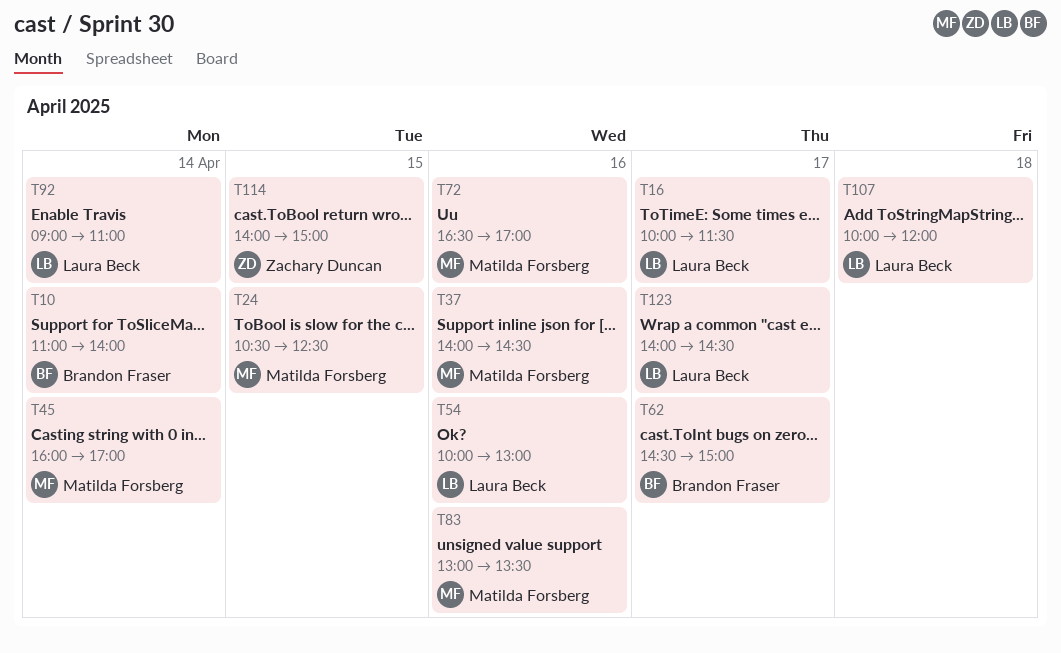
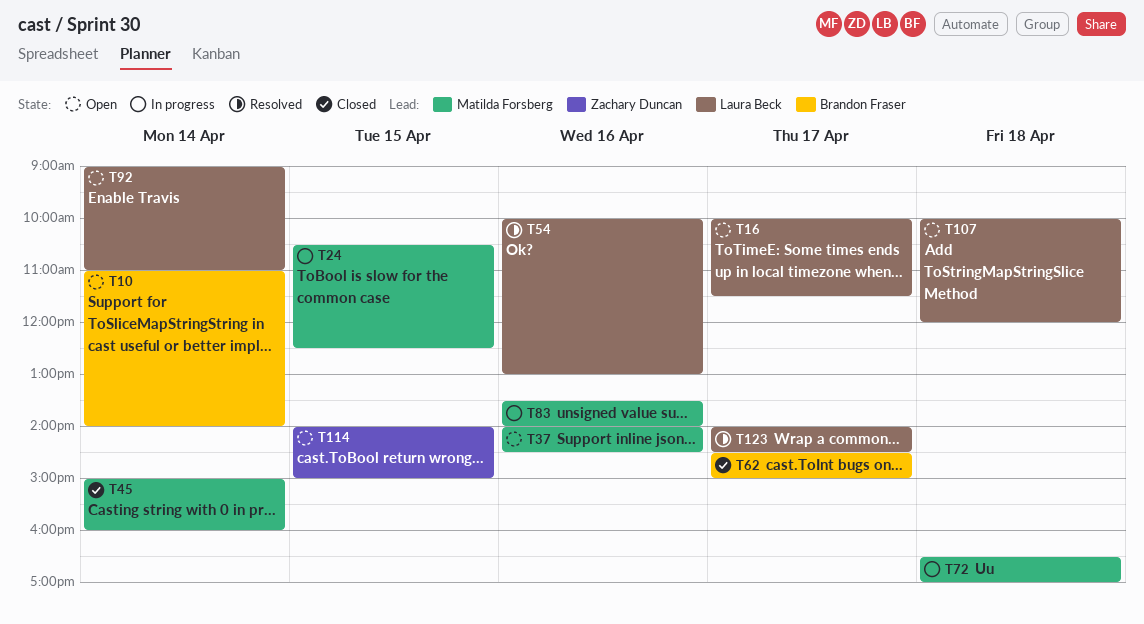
T45, begins: 16:00 -> 15:00
T45, ends: 17:00 -> 16:00
T72, day: Apr 16 -> Apr 18
T83, begins: 13:00 -> 13:30
T83, ends: 13:30 -> 14:00

